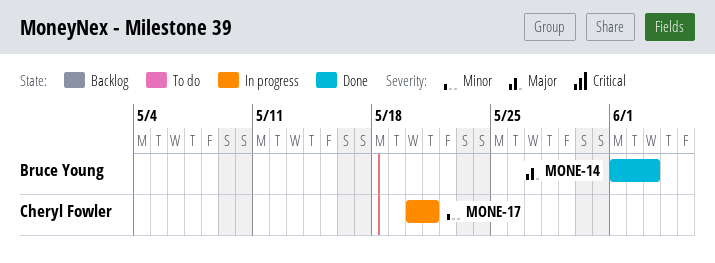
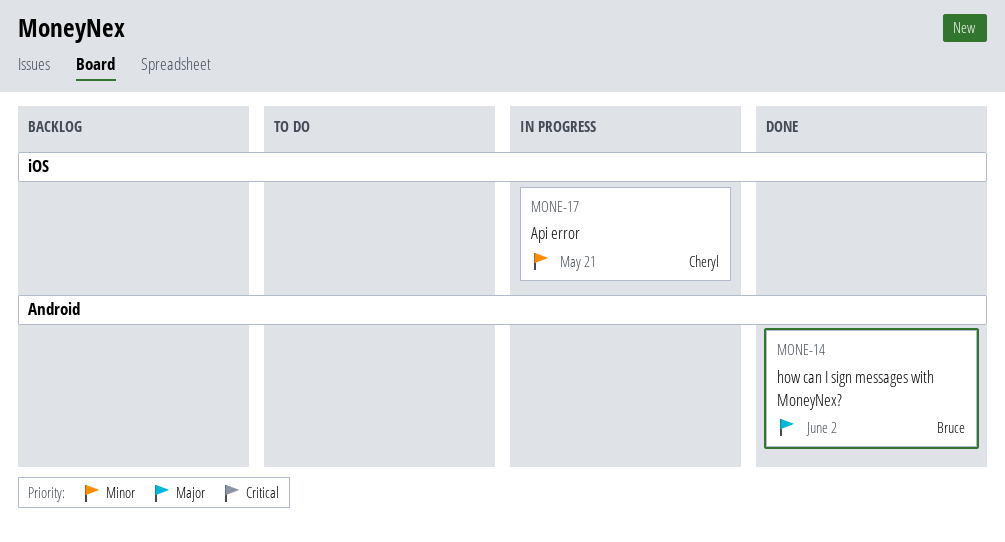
MONE-14, due: Jun 3 -> Jun 2

